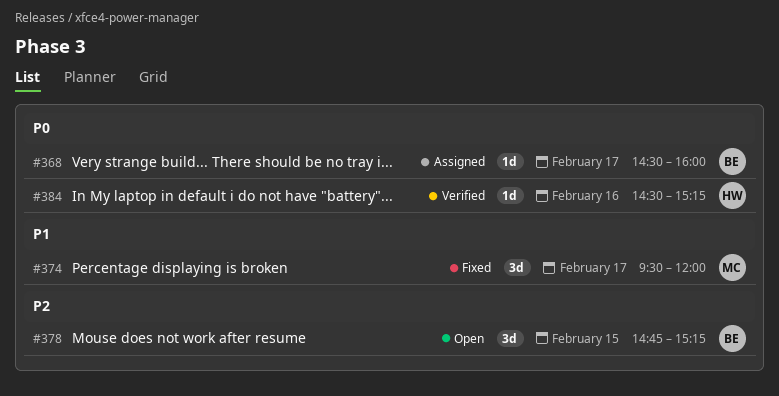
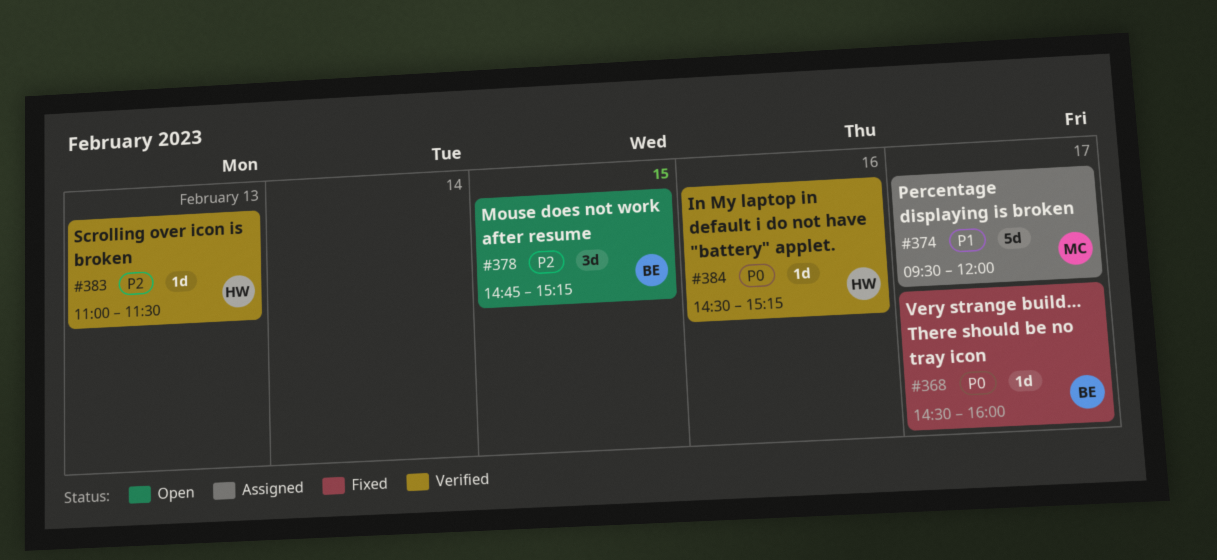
#368, status: Assigned -> Fixed
#374, status: Fixed -> Assigned
#374, estimate: 3d -> 5d
#383: none -> present

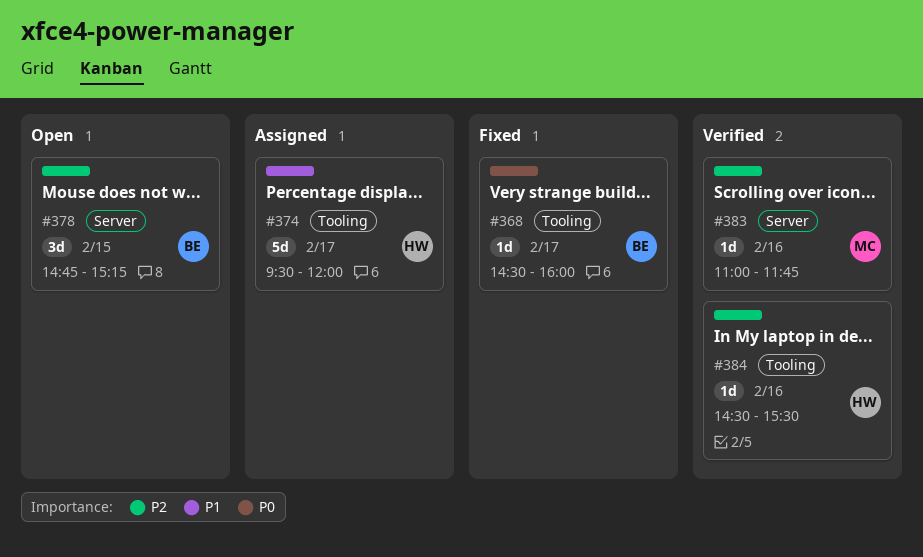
#374, owner: MC -> HW
#383, owner: HW -> MC
#383, day: Feb 13 -> Feb 16
#383, ends: 11:30 -> 11:45
#384, priority: P0 -> P2
#384, ends: 15:15 -> 15:30

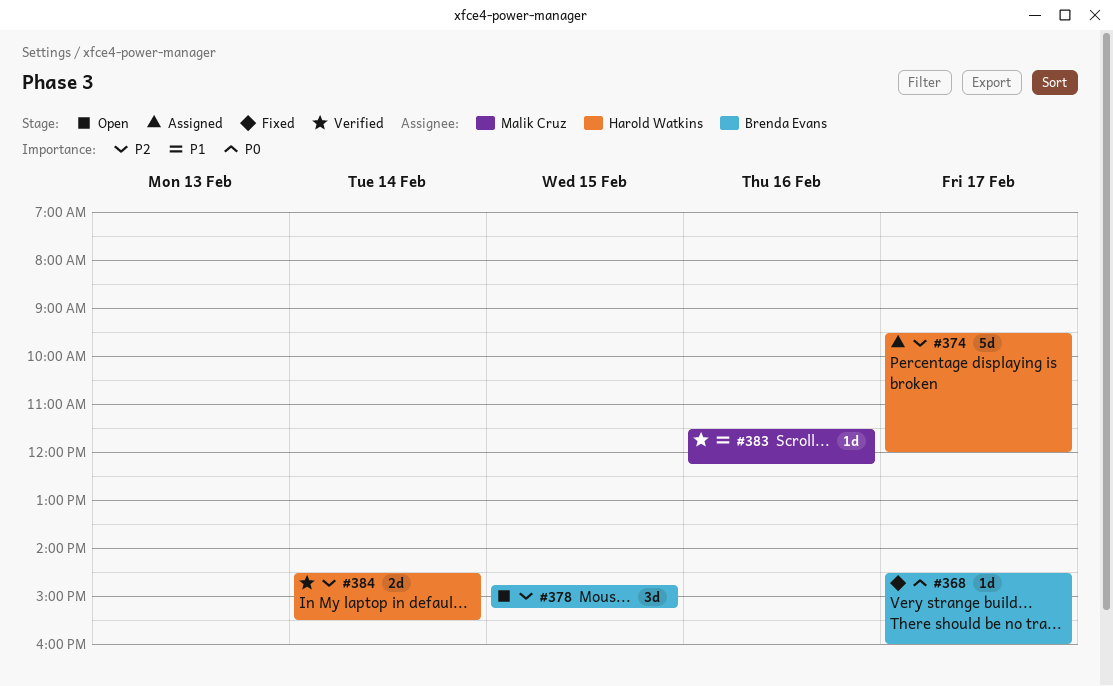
#374, priority: P1 -> P2
#383, priority: P2 -> P1
#383, begins: 11:00 -> 11:30
#383, ends: 11:45 -> 12:15
#384, estimate: 1d -> 2d
#384, day: Feb 16 -> Feb 14

